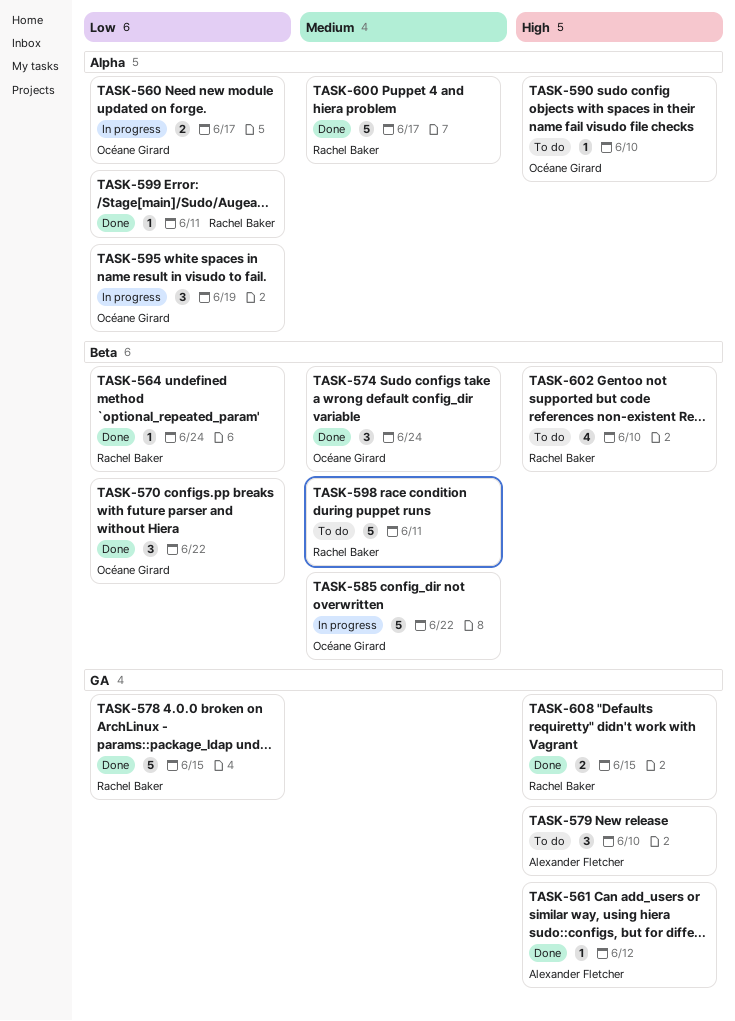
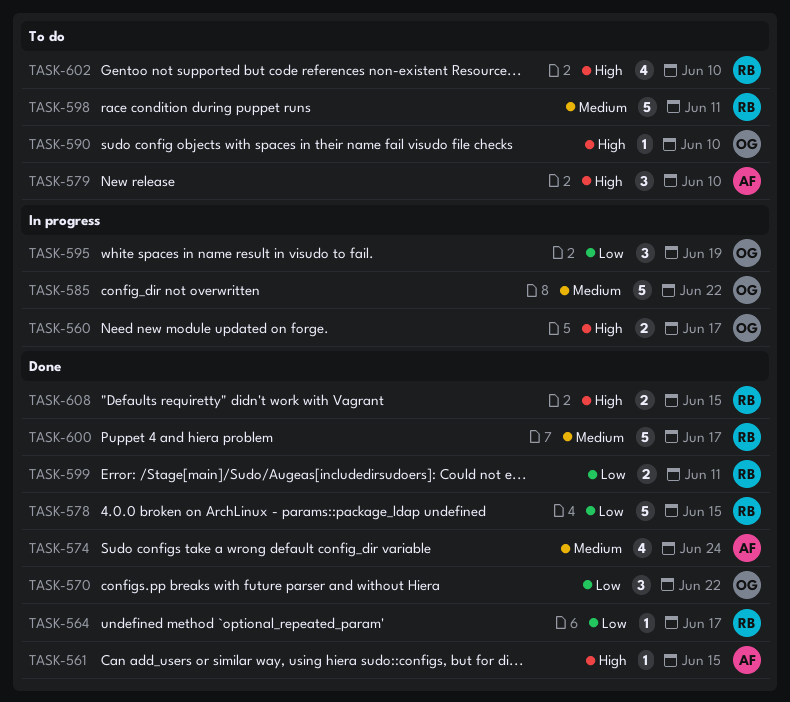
TASK-560, priority: Low -> High
TASK-561, due: Jun 12 -> Jun 15
TASK-564, due: Jun 24 -> Jun 17
TASK-574, owner: Océane Girard -> Alexander Fletcher
TASK-574, estimate: 3 -> 4
TASK-599, estimate: 1 -> 2

